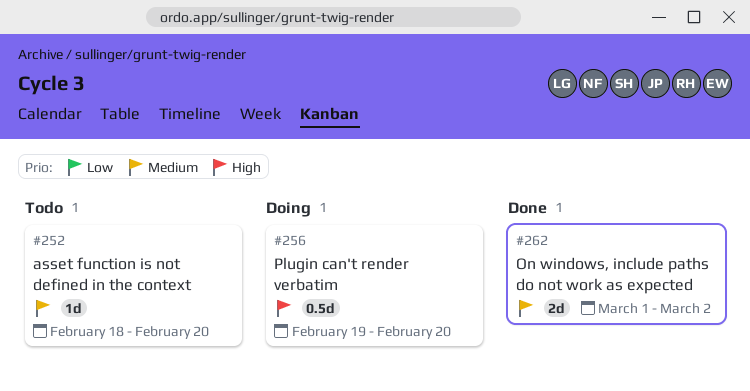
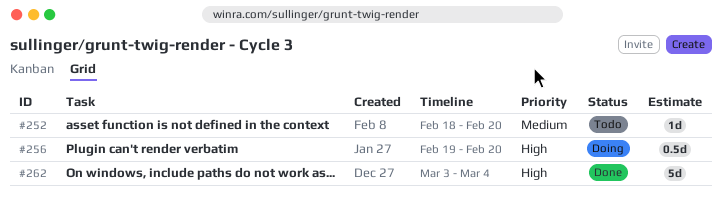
#262, priority: Medium -> High
#262, estimate: 2d -> 5d
#262, start: Mar 1 -> Mar 3
#262, due: Mar 2 -> Mar 4

